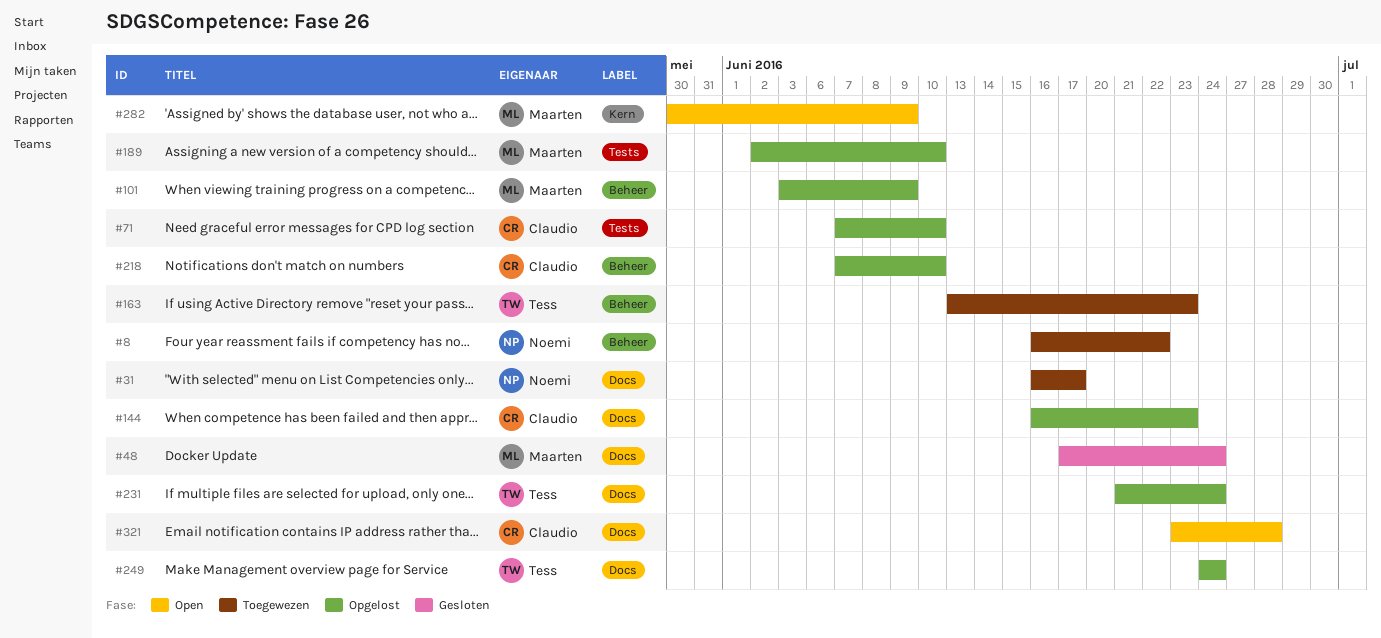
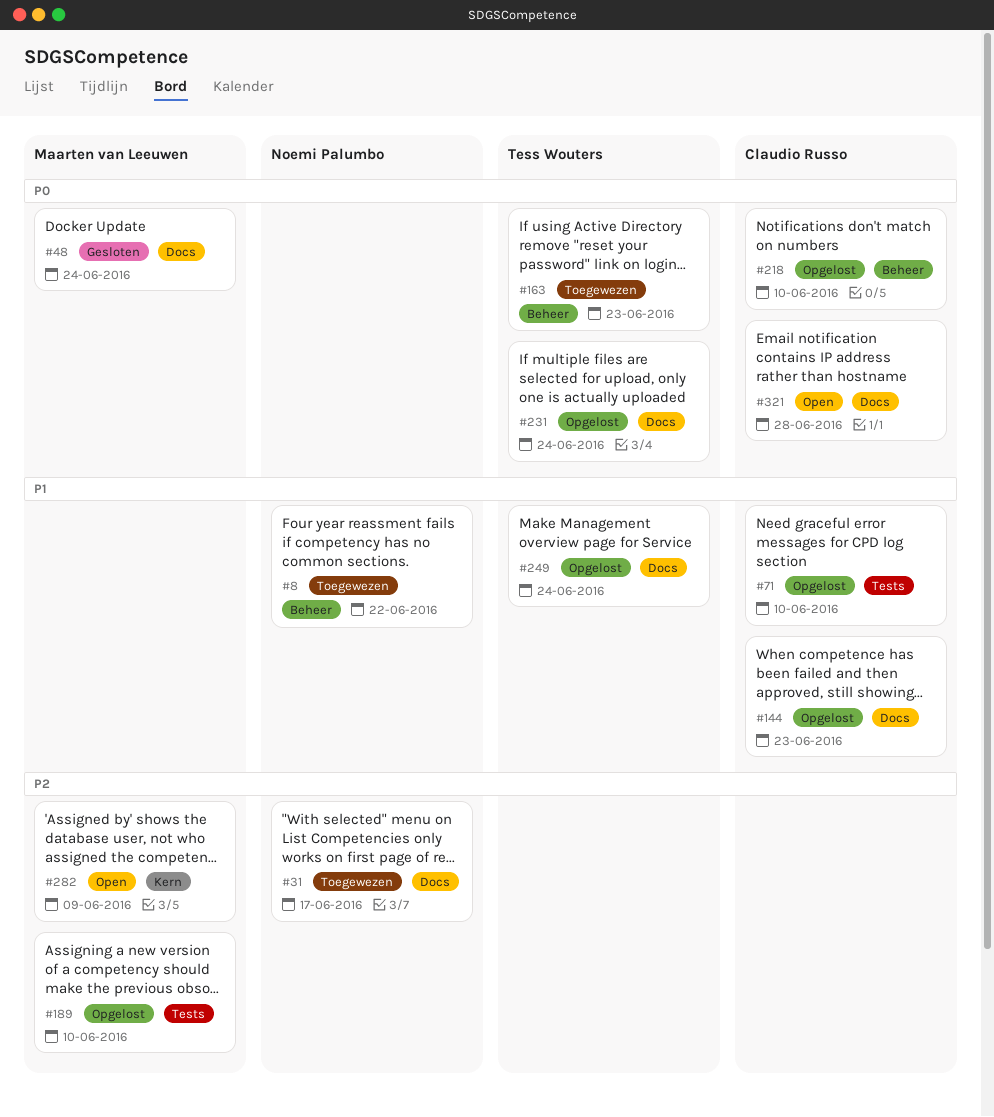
#101: present -> none

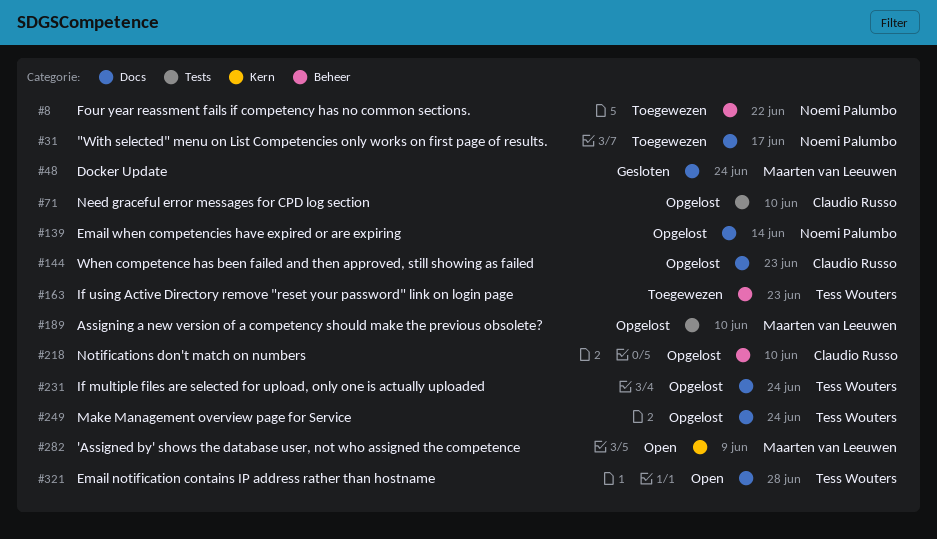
#139: none -> present
#321, owner: Claudio Russo -> Tess Wouters

